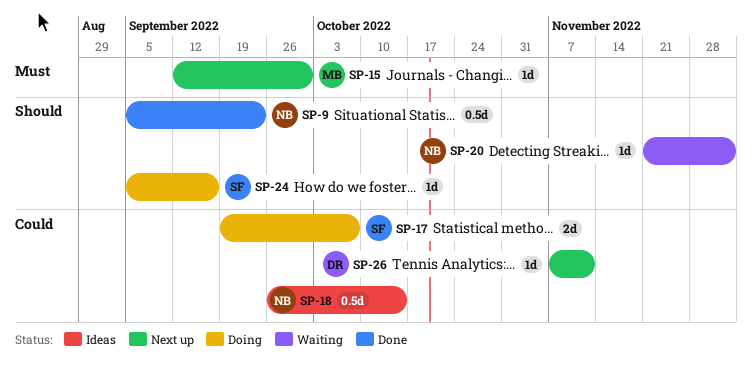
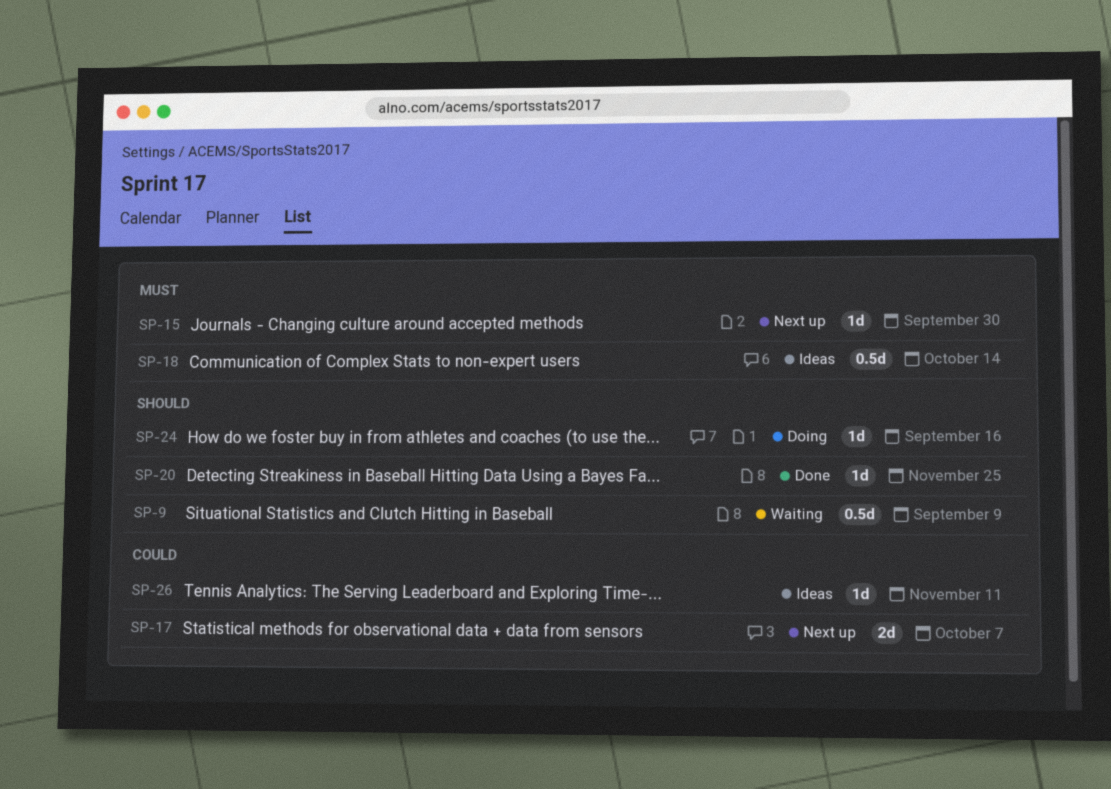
SP-9, status: Done -> Waiting
SP-9, due: Sep 23 -> Sep 9
SP-17, status: Doing -> Next up
SP-18, priority: Could -> Must
SP-20, status: Waiting -> Done
SP-20, due: Dec 2 -> Nov 25
SP-26, status: Next up -> Ideas

